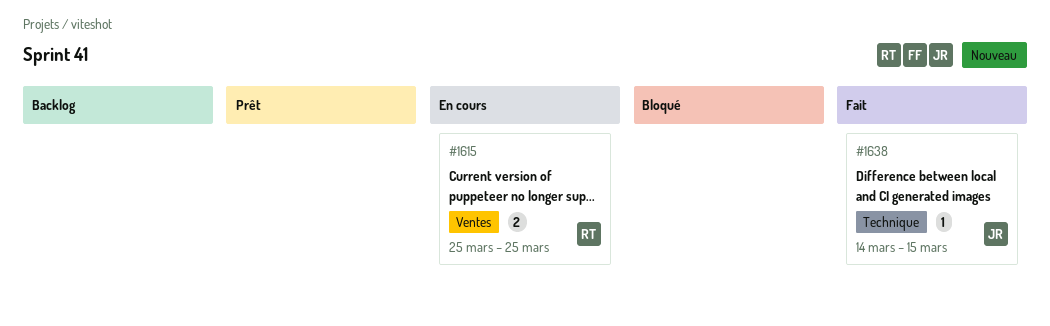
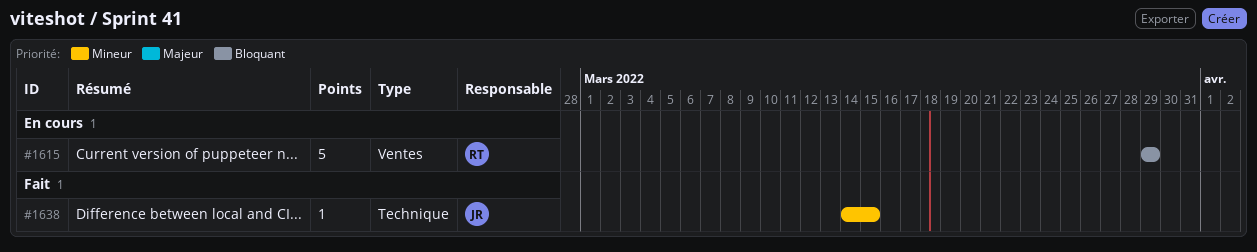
#1615, estimate: 2 -> 5
#1615, start: Mar 25 -> Mar 29
#1615, due: Mar 25 -> Mar 29

